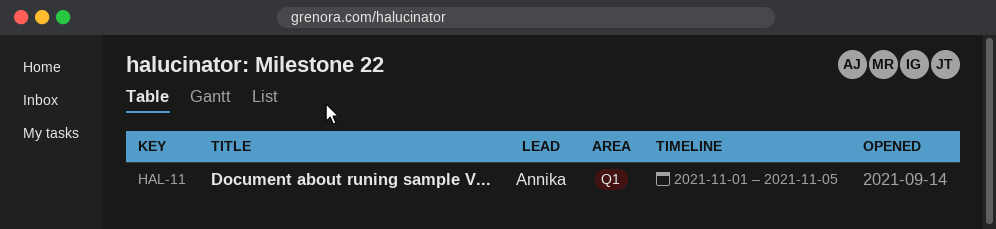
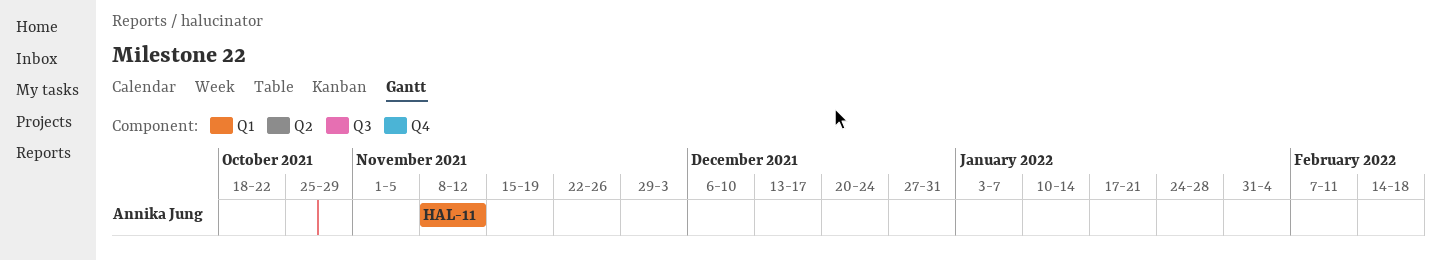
HAL-11, start: Nov 1 -> Nov 8
HAL-11, due: Nov 5 -> Nov 12

